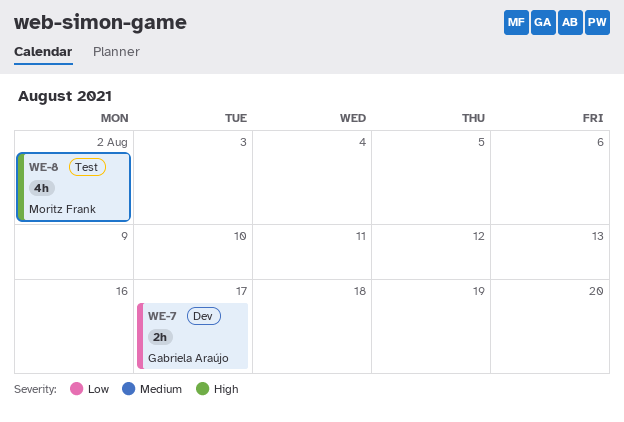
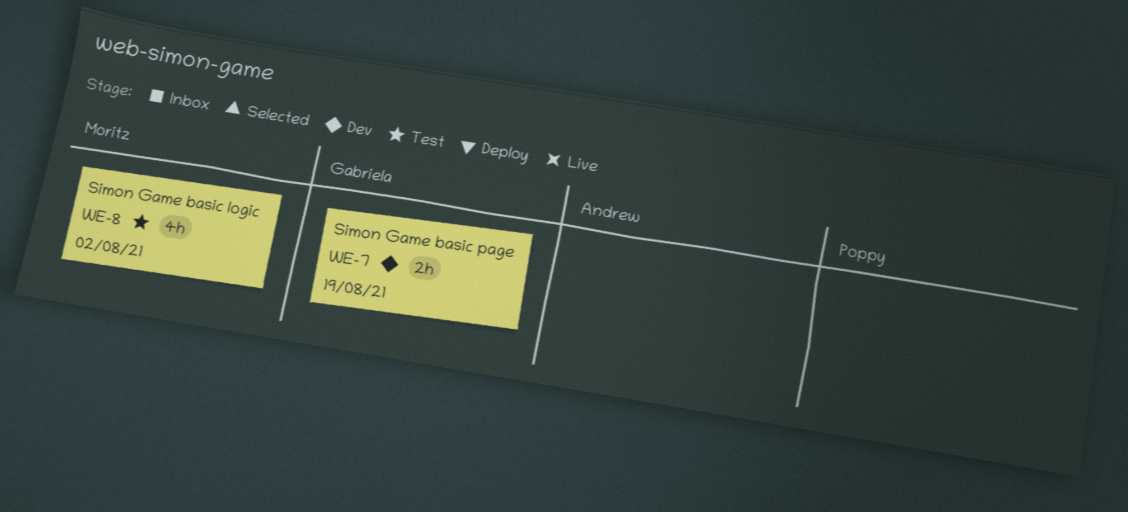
WE-7, due: Aug 17 -> Aug 19

